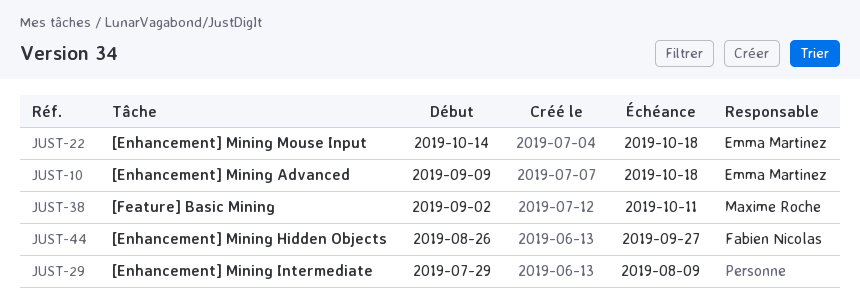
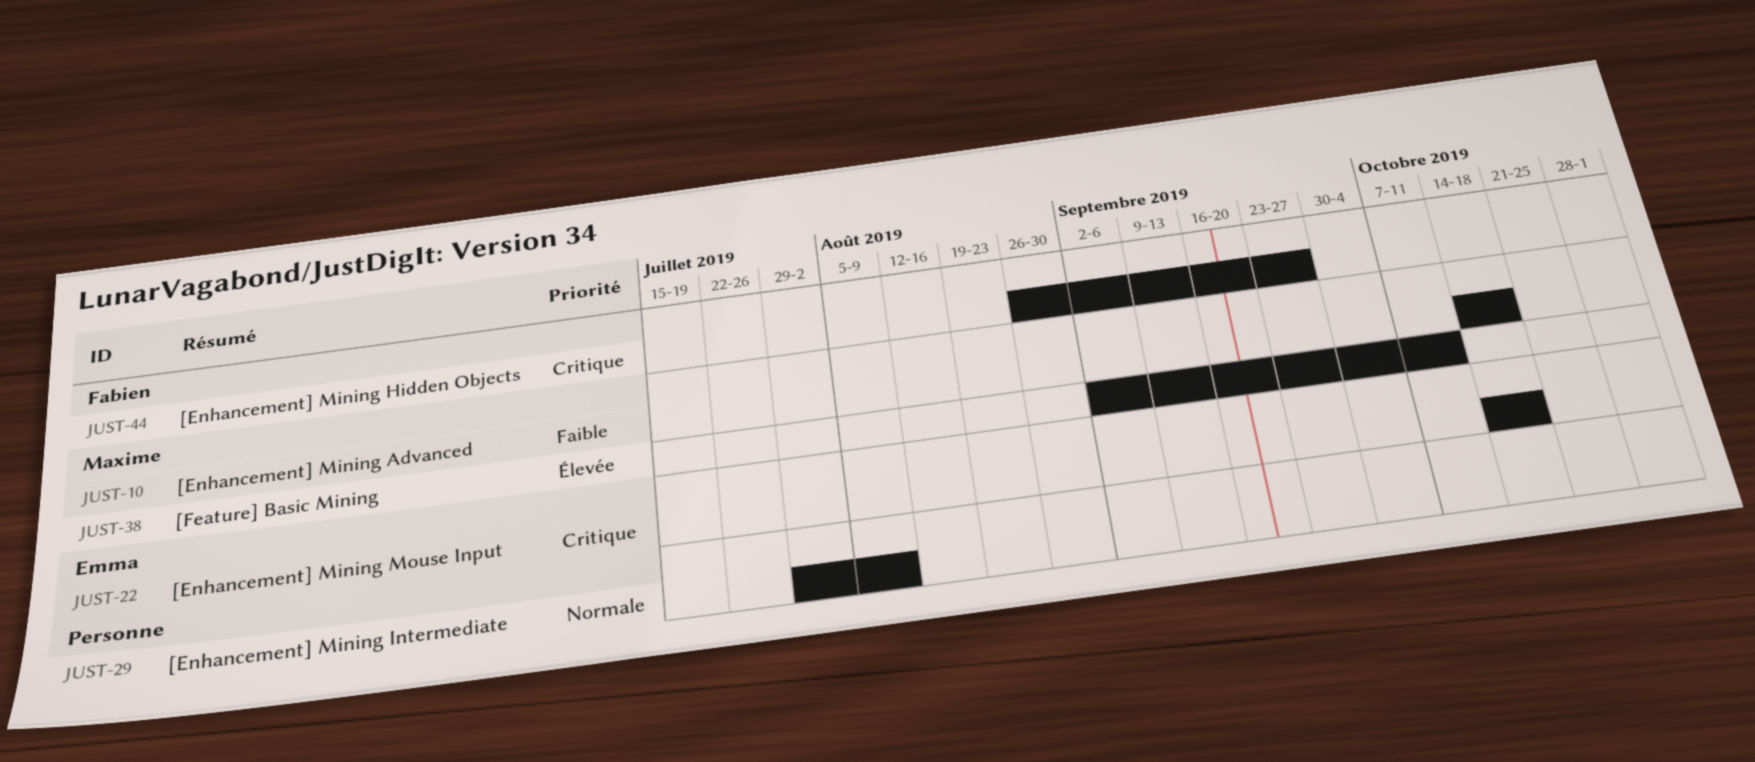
JUST-10, owner: Emma Martinez -> Maxime Roche
JUST-10, start: Sep 9 -> Oct 14

